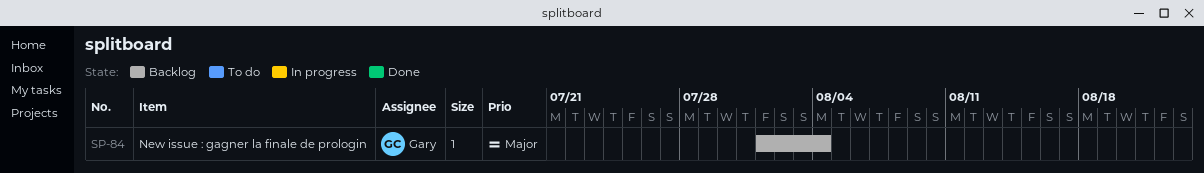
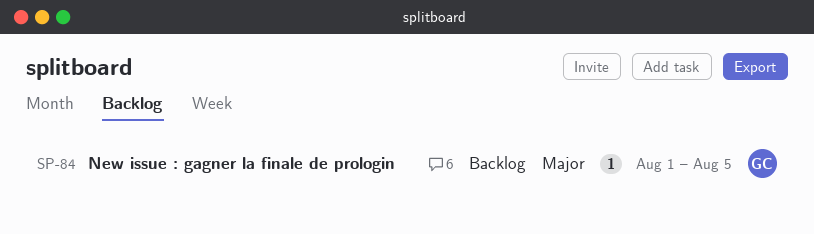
SP-84, due: Aug 4 -> Aug 5

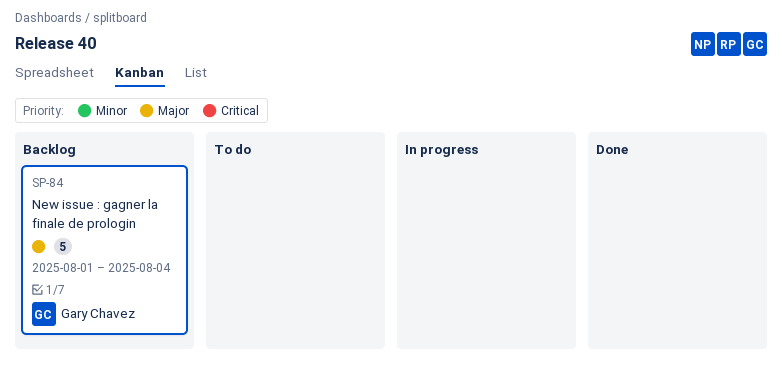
SP-84, estimate: 1 -> 5
SP-84, due: Aug 5 -> Aug 4

